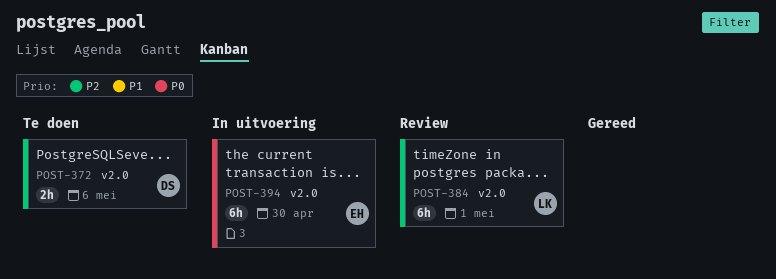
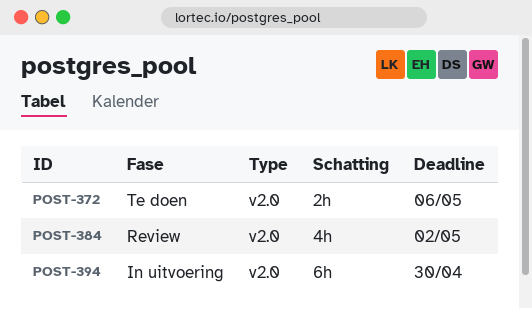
POST-384, estimate: 6h -> 4h
POST-384, due: May 1 -> May 2

